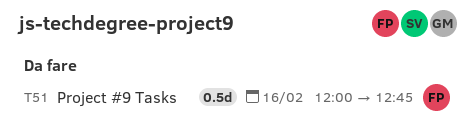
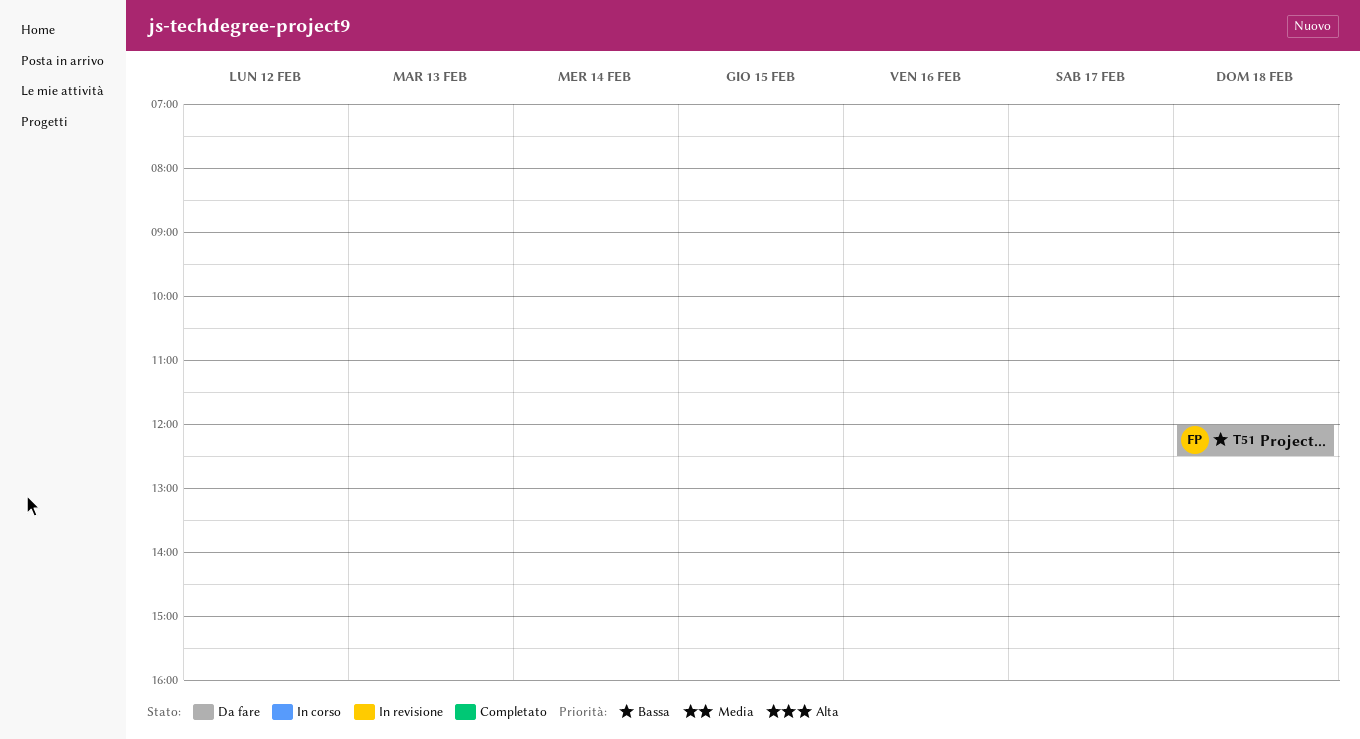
T51, day: Feb 16 -> Feb 18
T51, ends: 12:45 -> 12:30

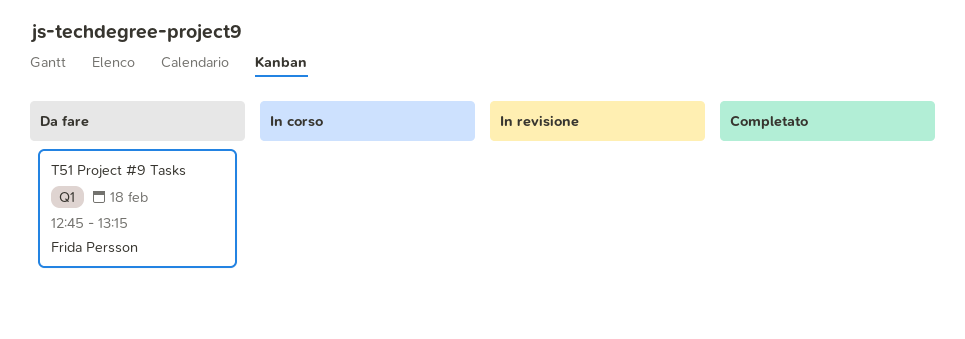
T51, begins: 12:00 -> 12:45
T51, ends: 12:30 -> 13:15

